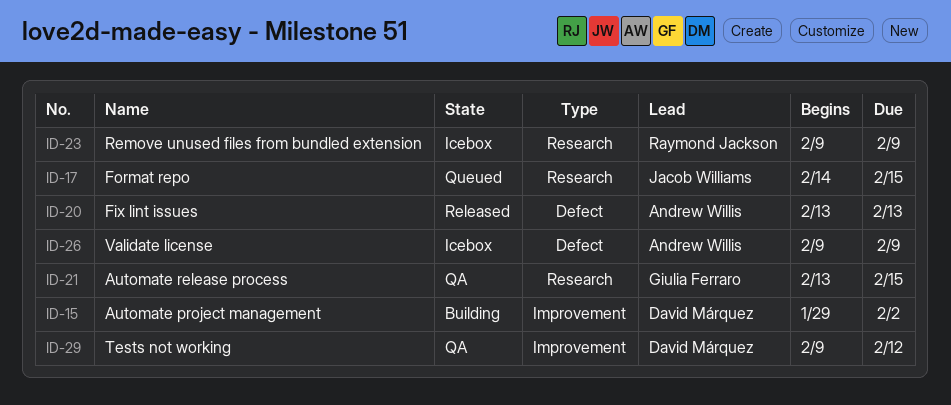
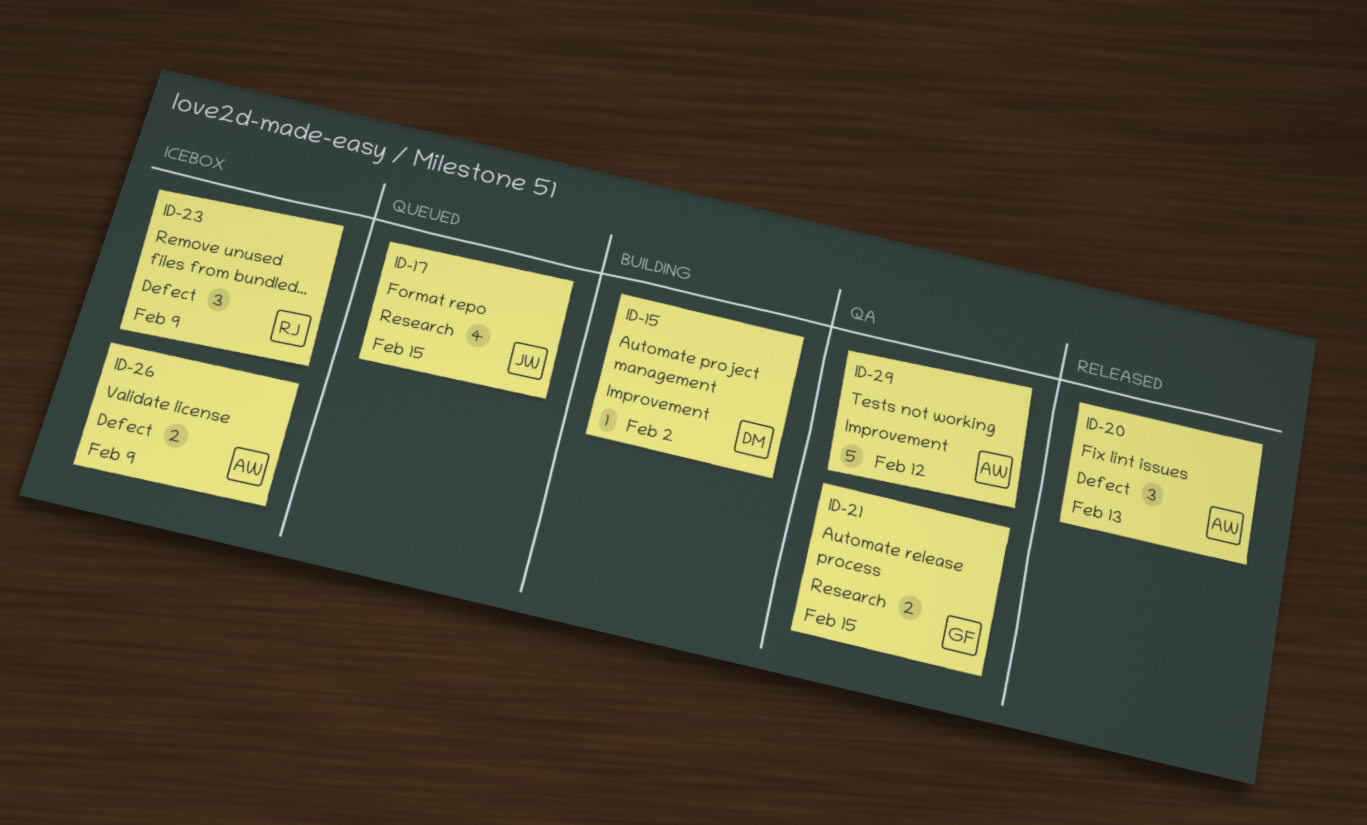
ID-23, label: Research -> Defect
ID-29, owner: David Márquez -> Andrew Willis

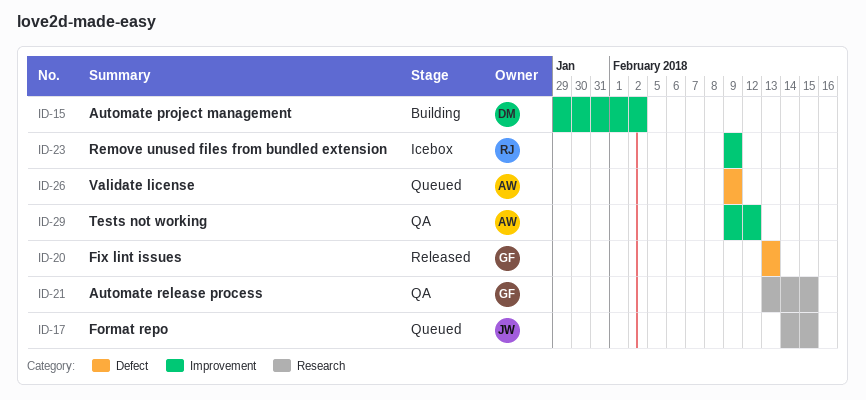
ID-20, owner: AW -> GF
ID-23, label: Defect -> Improvement
ID-26, status: Icebox -> Queued

